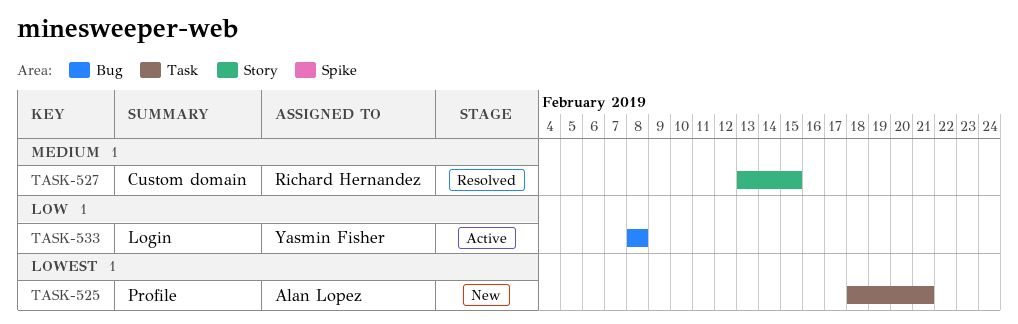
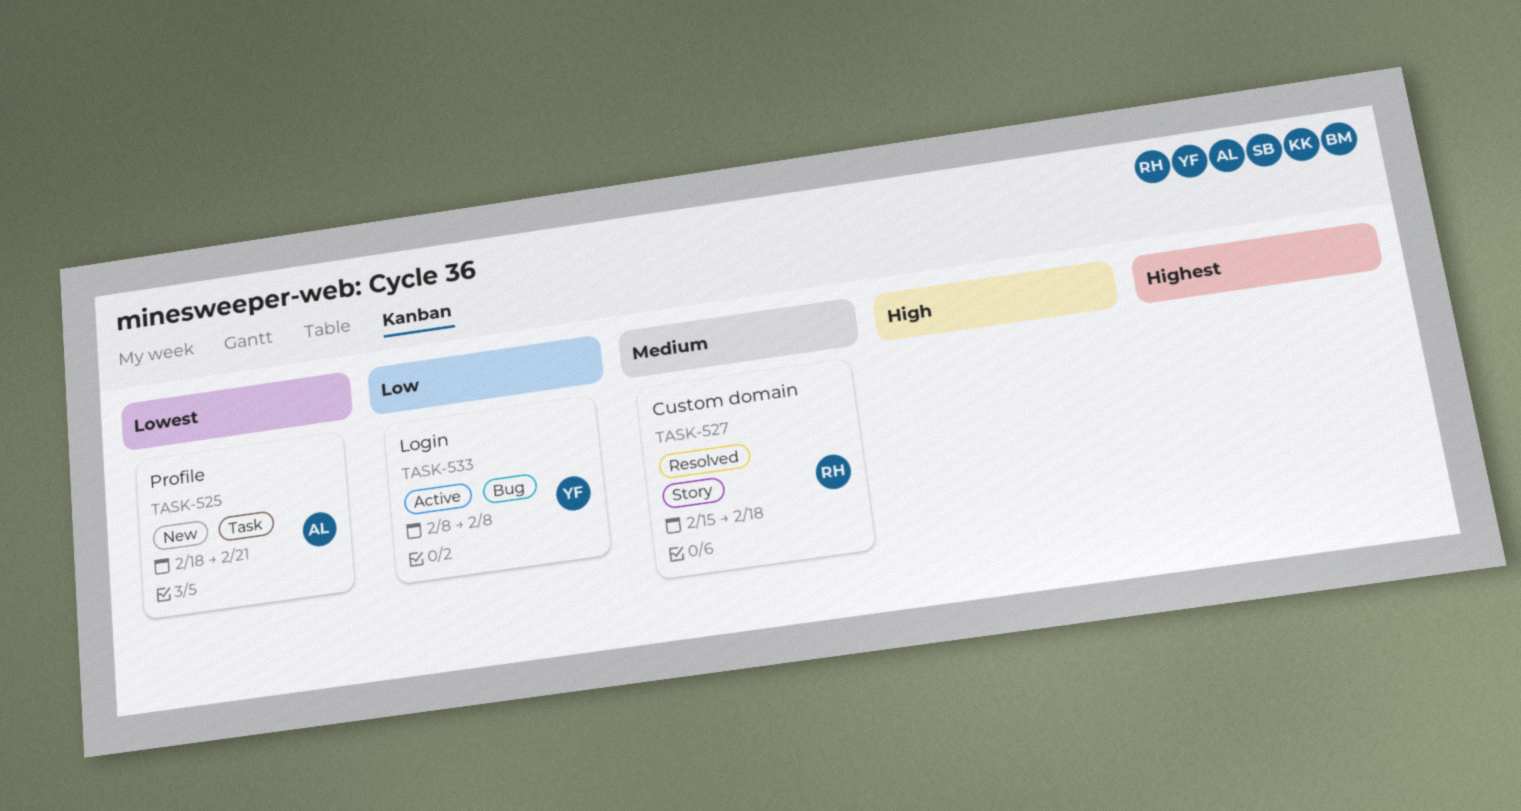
TASK-527, start: Feb 13 -> Feb 15
TASK-527, due: Feb 15 -> Feb 18

